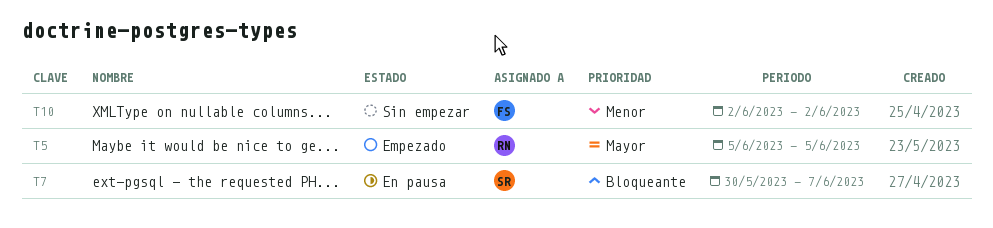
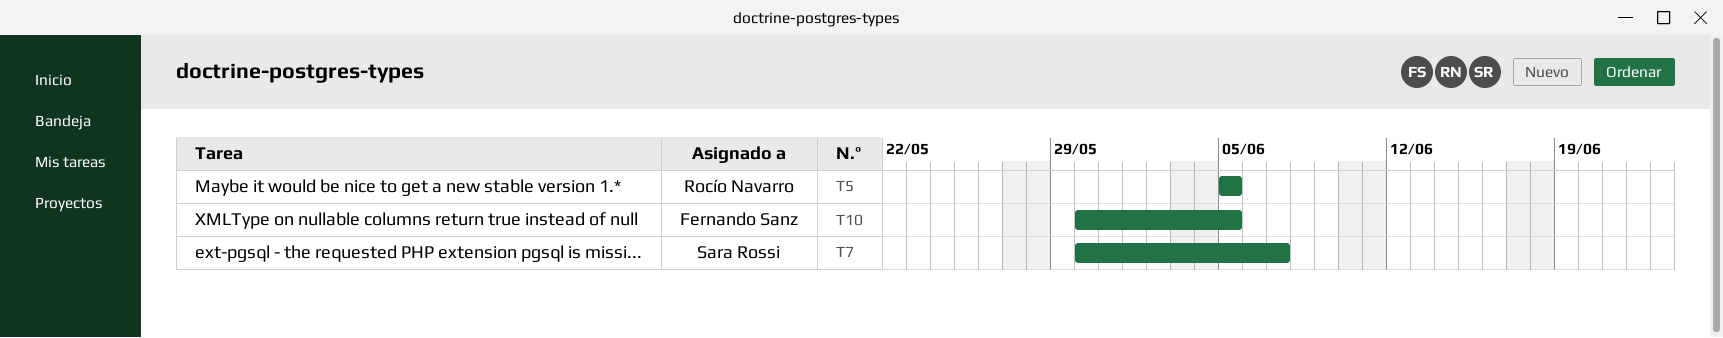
T10, start: Jun 2 -> May 30
T10, due: Jun 2 -> Jun 5

